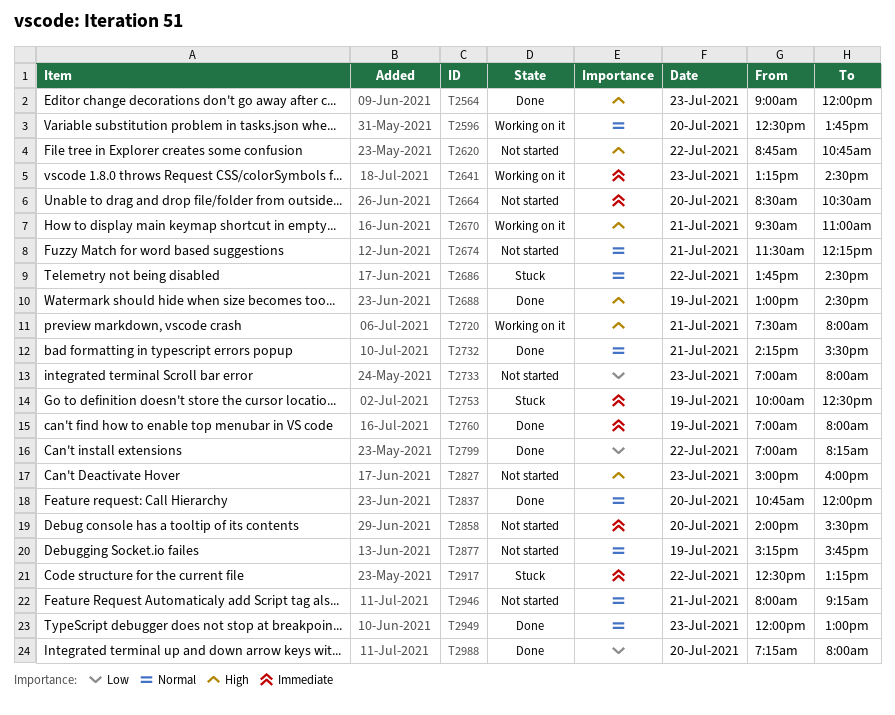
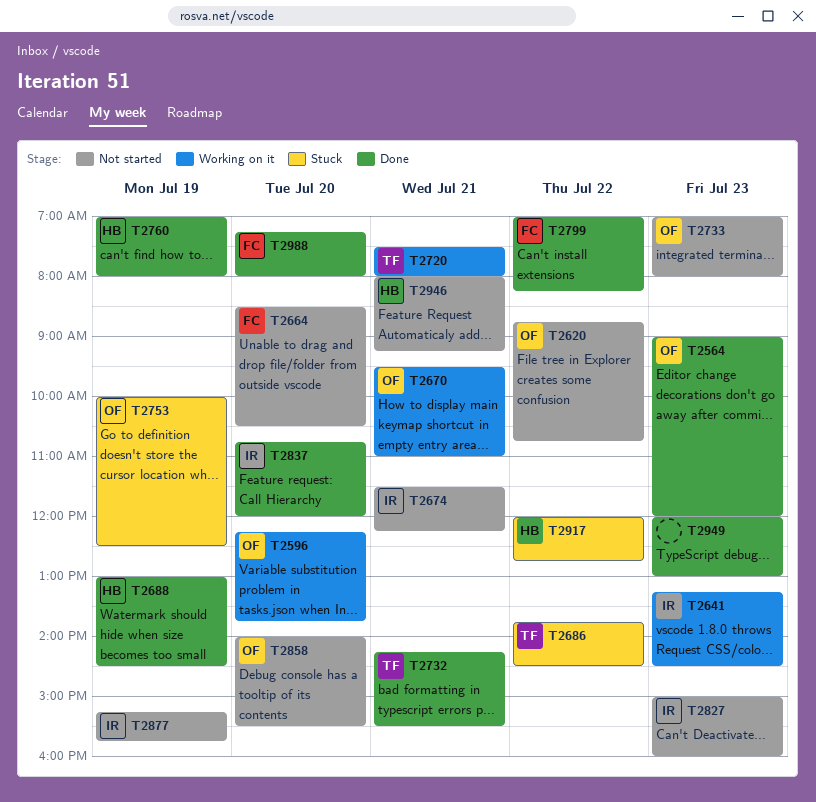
T2596, begins: 12:30 -> 12:15
T2917, begins: 12:30 -> 12:00
T2917, ends: 13:15 -> 12:45

